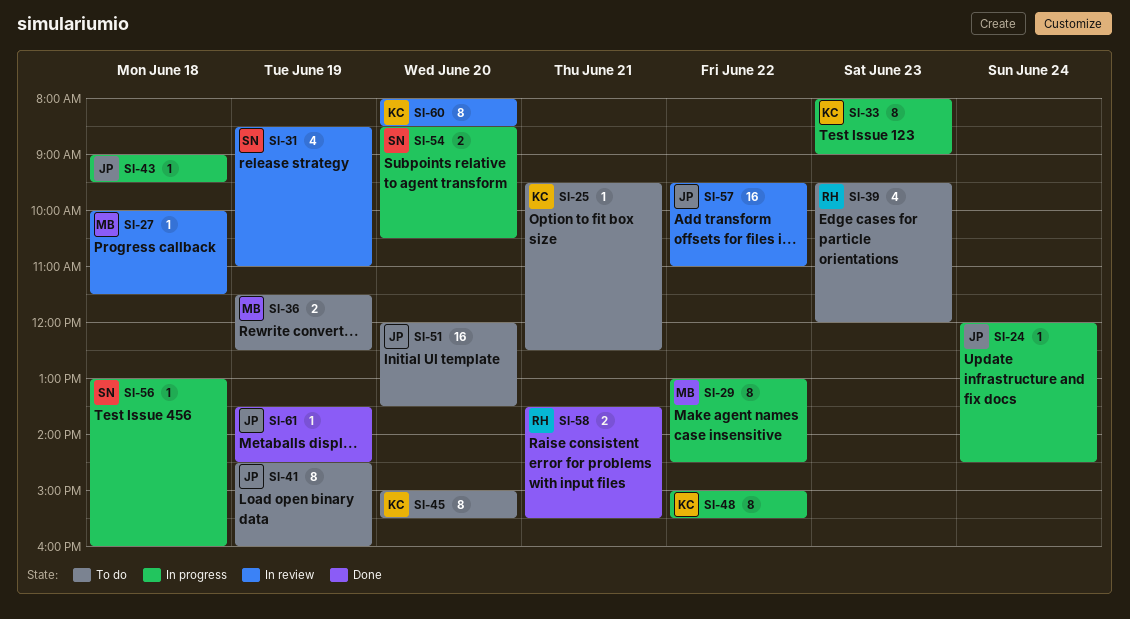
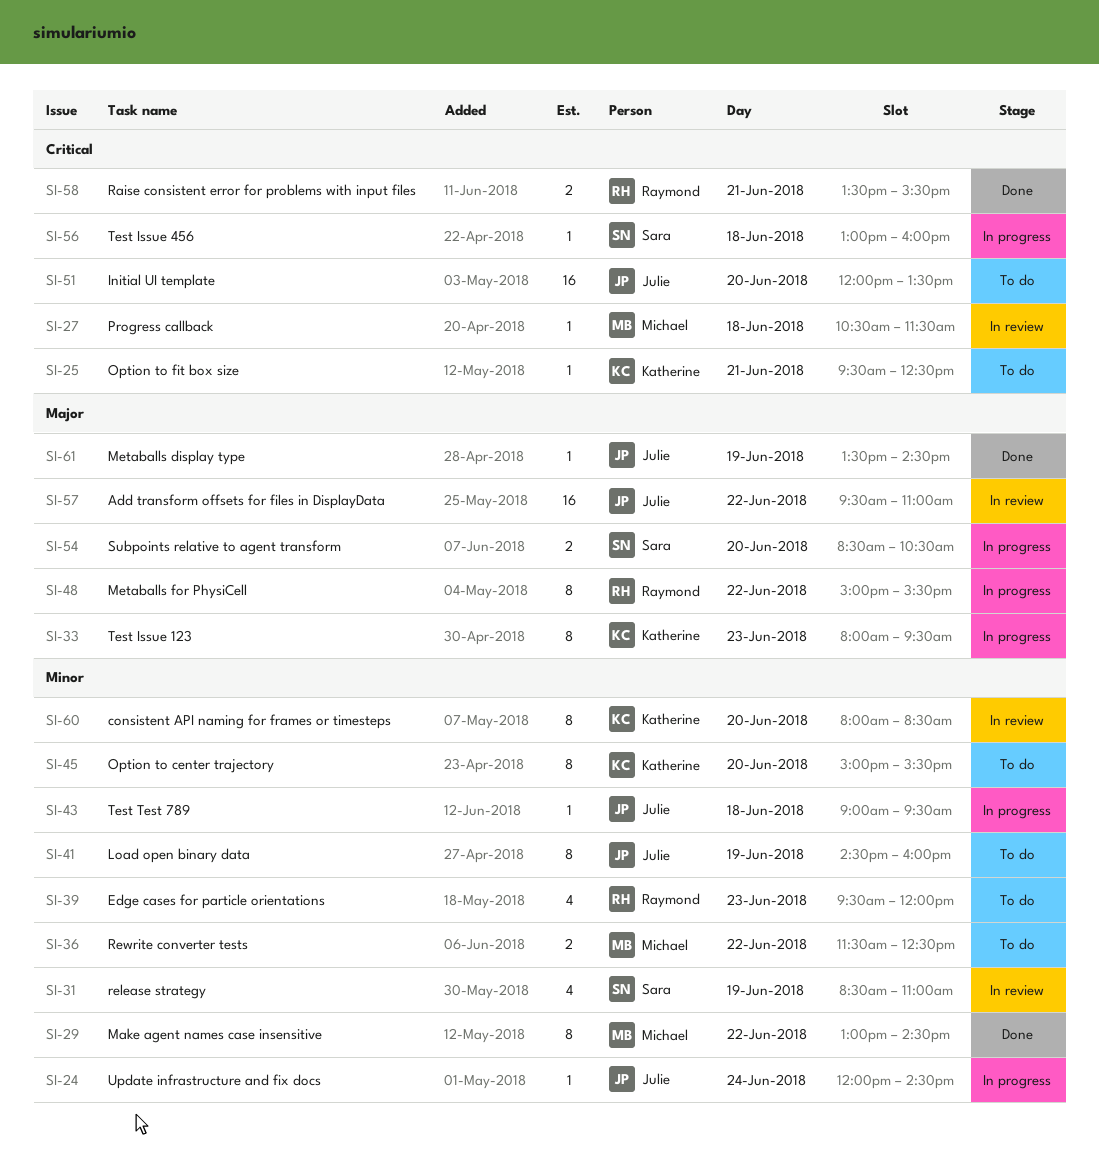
SI-27, begins: 10:00 -> 10:30
SI-29, status: In progress -> Done
SI-33, ends: 09:00 -> 09:30
SI-36, day: Jun 19 -> Jun 22
SI-48, owner: Katherine -> Raymond

